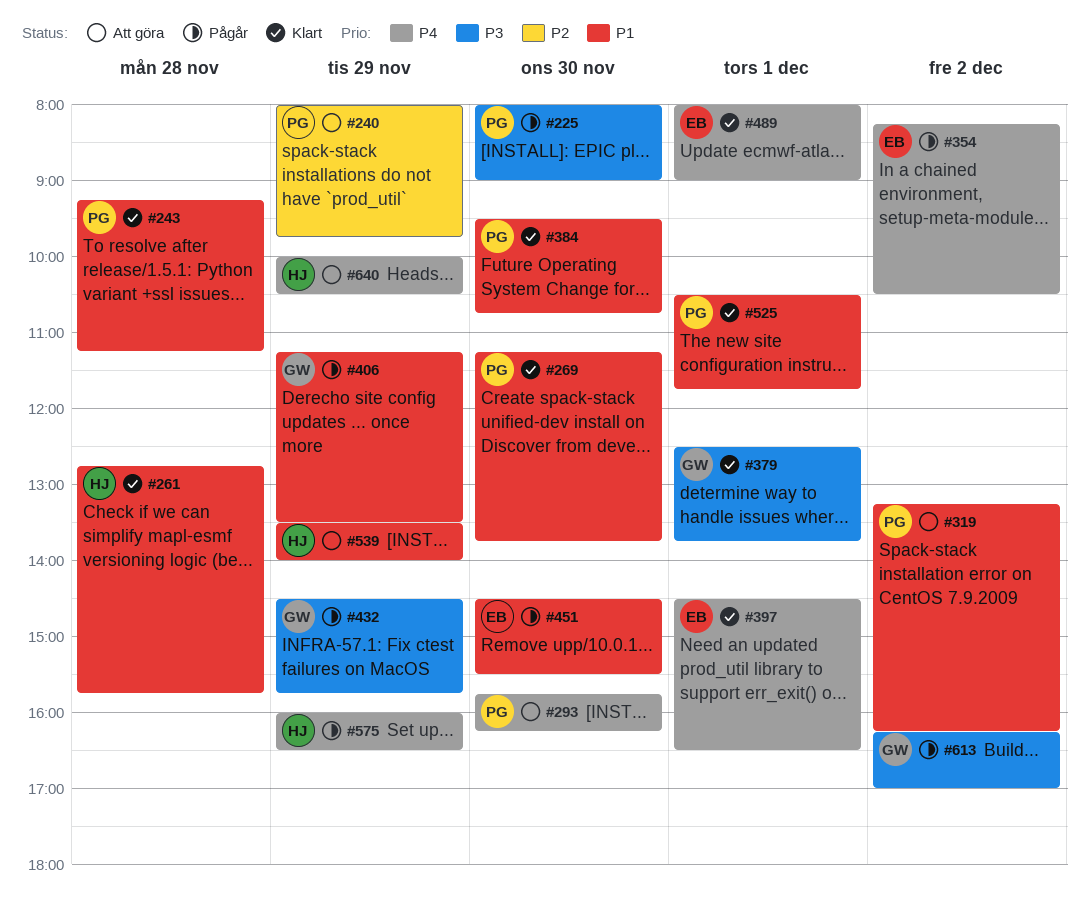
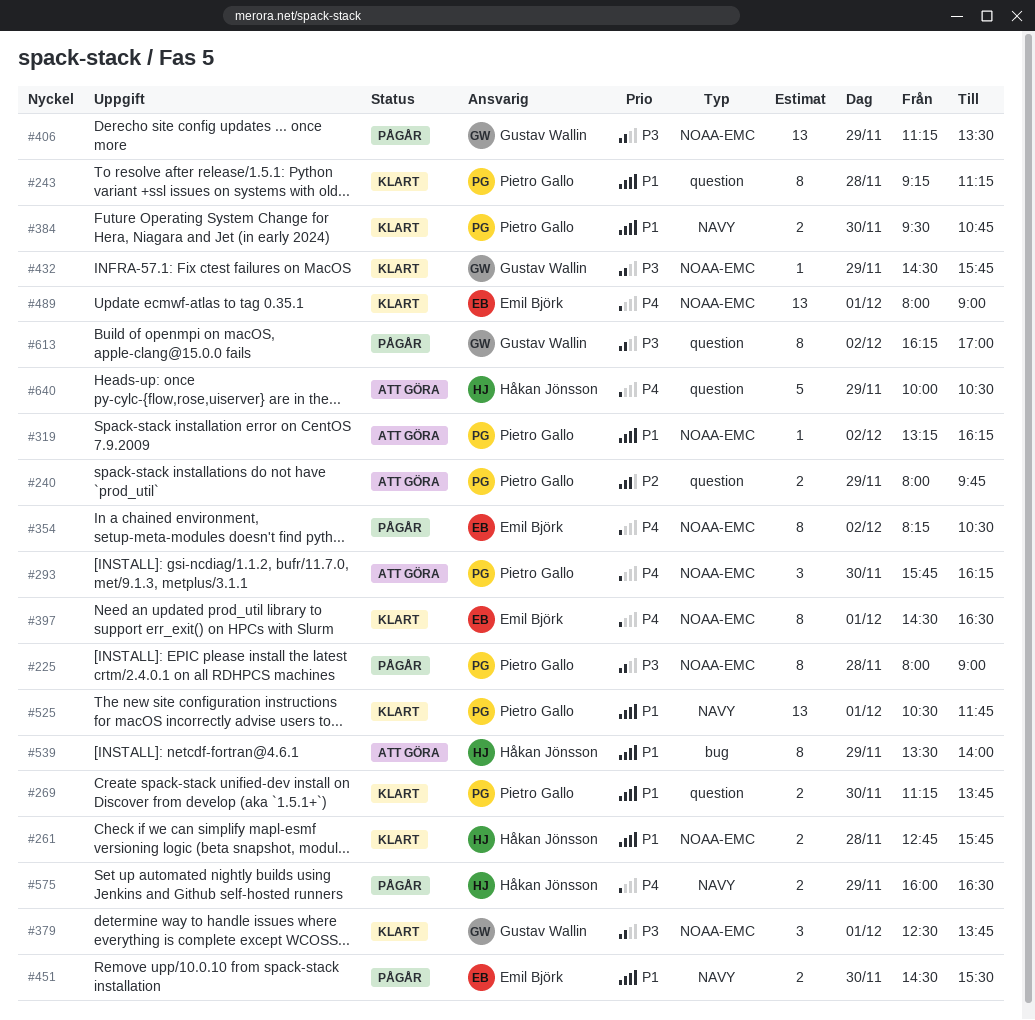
#225, day: Nov 30 -> Nov 28
#406, priority: P1 -> P3
#432, status: Pågår -> Klart

